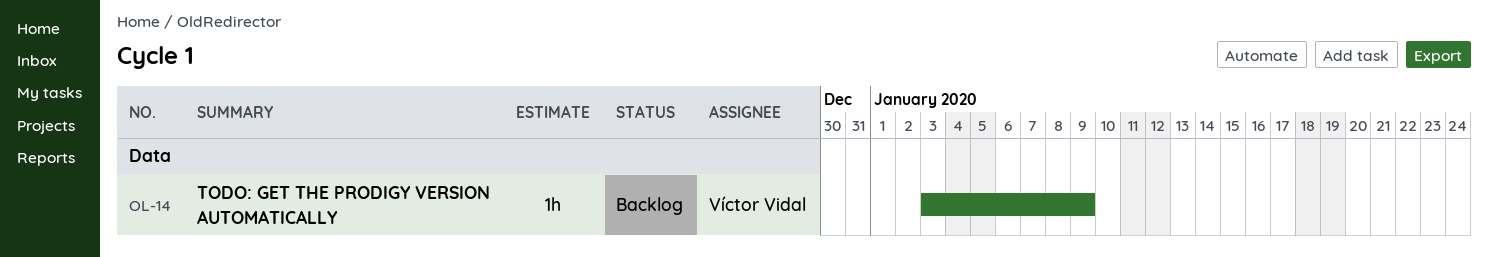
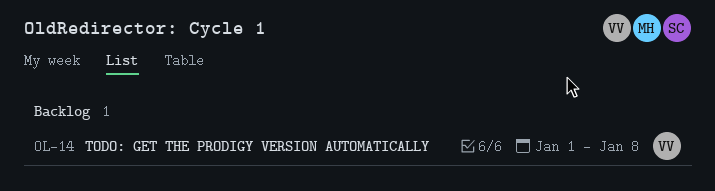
OL-14, start: Jan 3 -> Jan 1
OL-14, due: Jan 9 -> Jan 8

